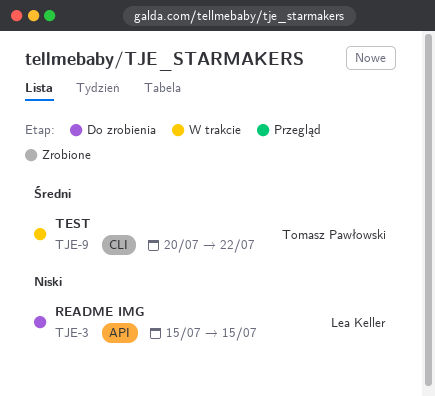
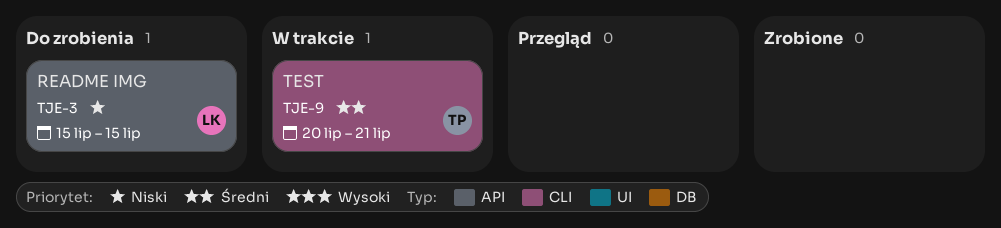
TJE-9, due: Jul 22 -> Jul 21

